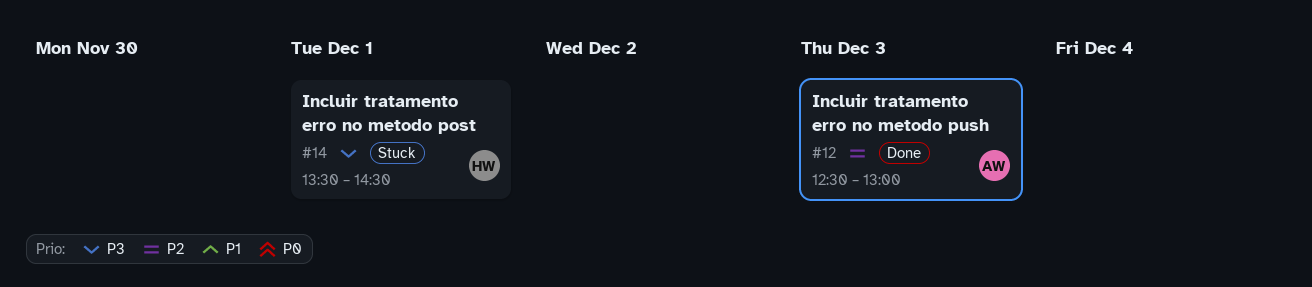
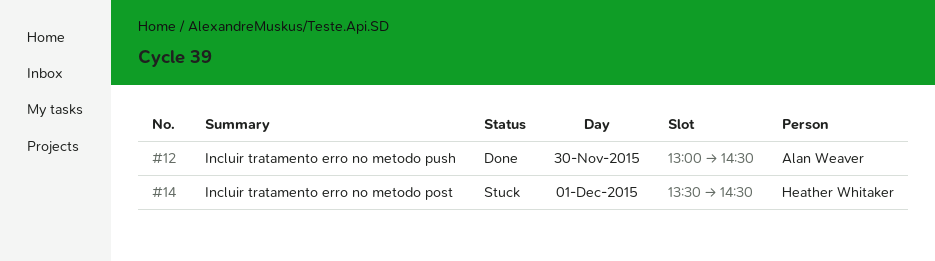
#12, day: Dec 3 -> Nov 30
#12, begins: 12:30 -> 13:00
#12, ends: 13:00 -> 14:30

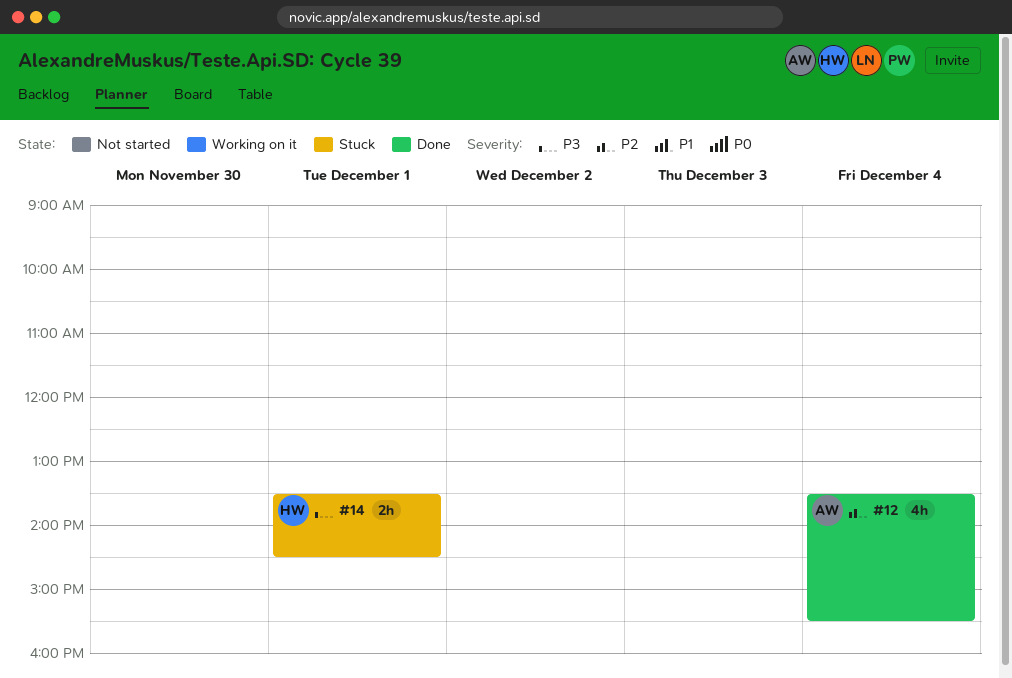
#12, day: Nov 30 -> Dec 4
#12, begins: 13:00 -> 13:30
#12, ends: 14:30 -> 15:30

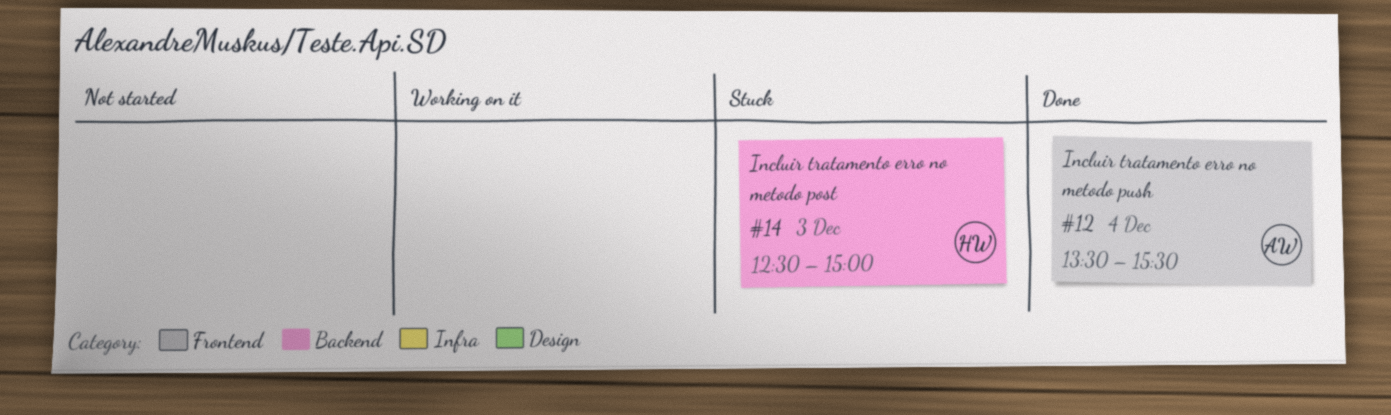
#14, day: Dec 1 -> Dec 3
#14, begins: 13:30 -> 12:30
#14, ends: 14:30 -> 15:00

